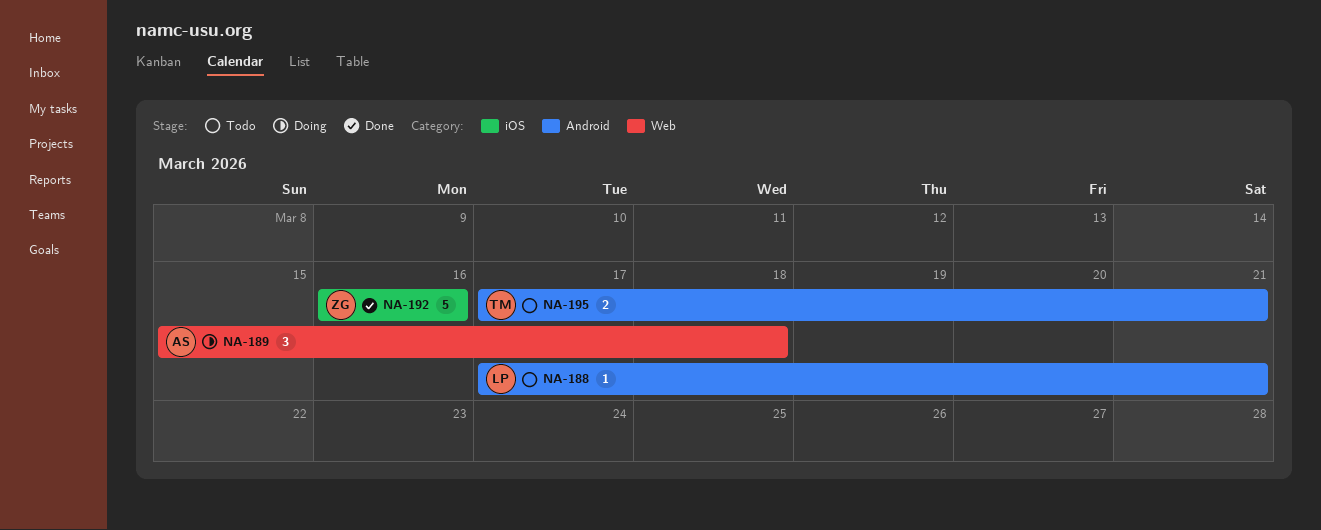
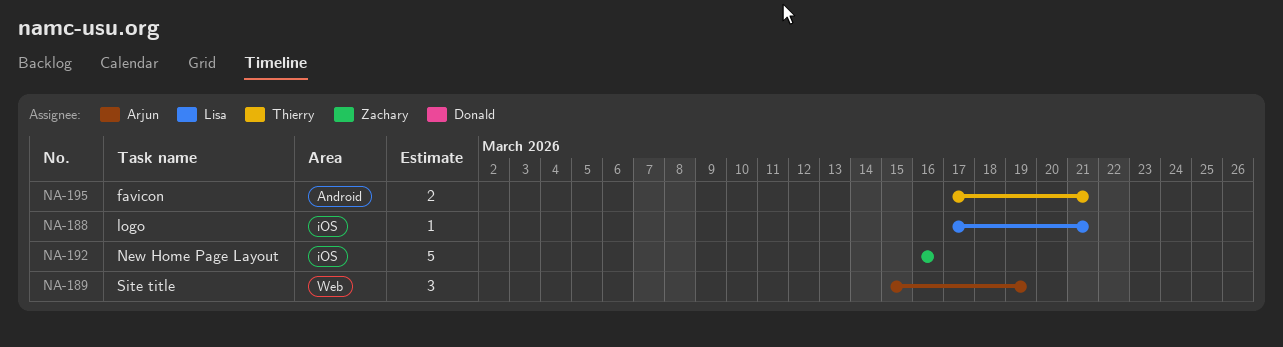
NA-188, label: Android -> iOS
NA-189, due: Mar 18 -> Mar 19

